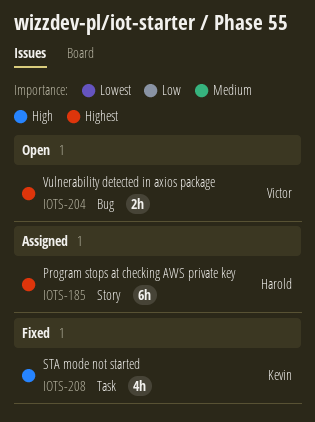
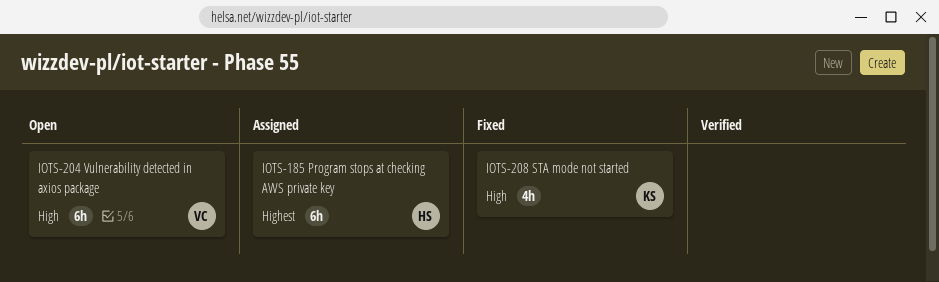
IOTS-204, priority: Highest -> High
IOTS-204, estimate: 2h -> 6h

